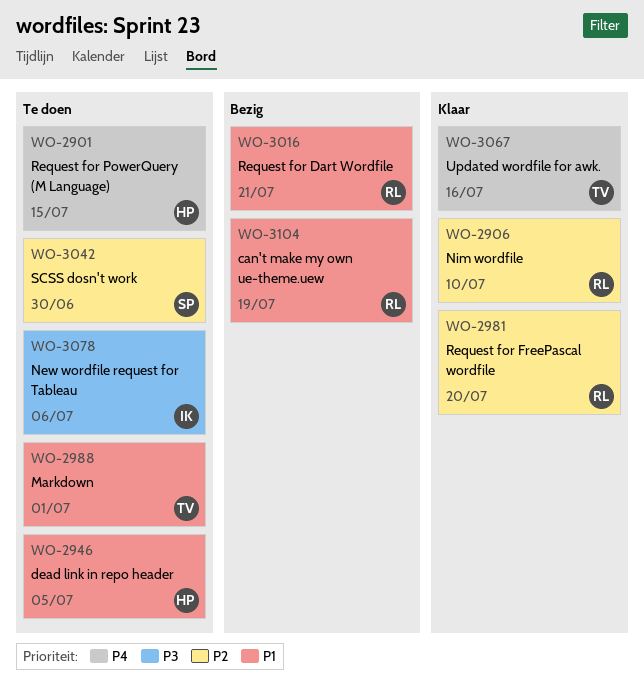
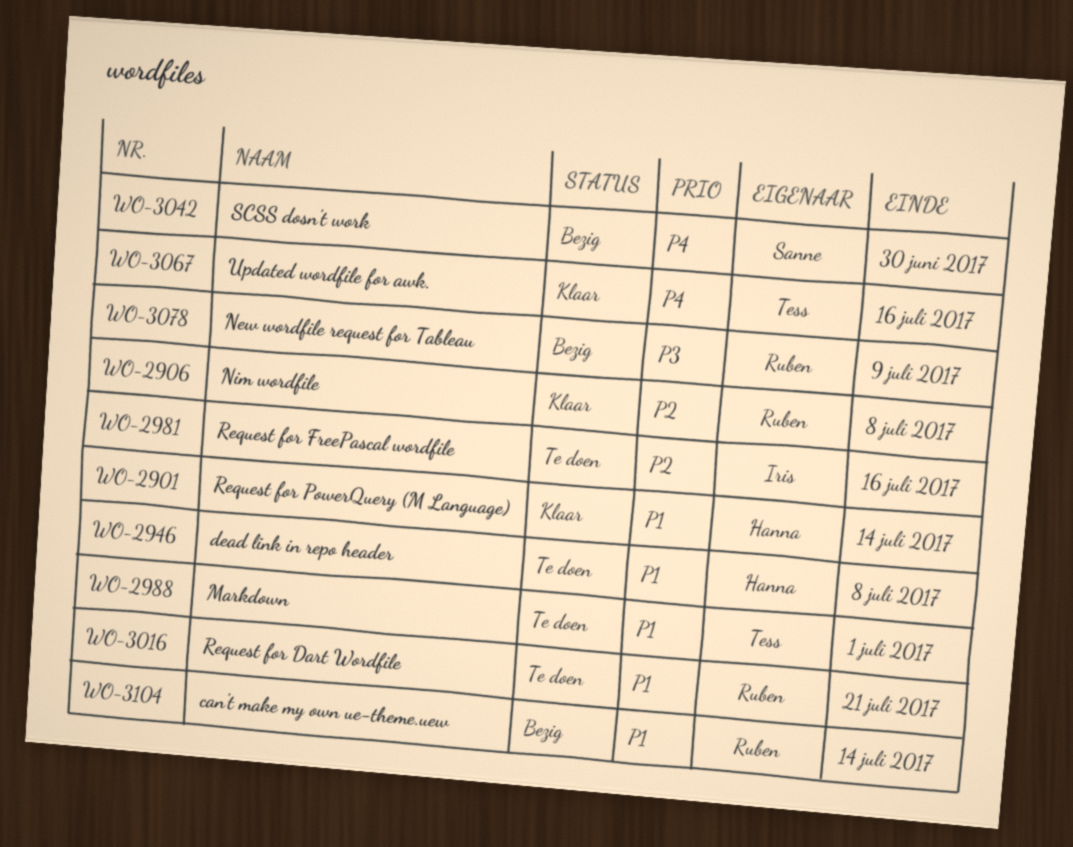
WO-2901, status: Te doen -> Klaar
WO-2901, priority: P4 -> P1
WO-2901, due: Jul 15 -> Jul 14
WO-2906, due: Jul 10 -> Jul 8
WO-2946, due: Jul 5 -> Jul 8
WO-2981, status: Klaar -> Te doen
WO-2981, owner: Ruben -> Iris
WO-2981, due: Jul 20 -> Jul 16
WO-3016, status: Bezig -> Te doen
WO-3042, status: Te doen -> Bezig
WO-3042, priority: P2 -> P4
WO-3078, status: Te doen -> Bezig
WO-3078, owner: Iris -> Ruben
WO-3078, due: Jul 6 -> Jul 9
WO-3104, due: Jul 19 -> Jul 14

